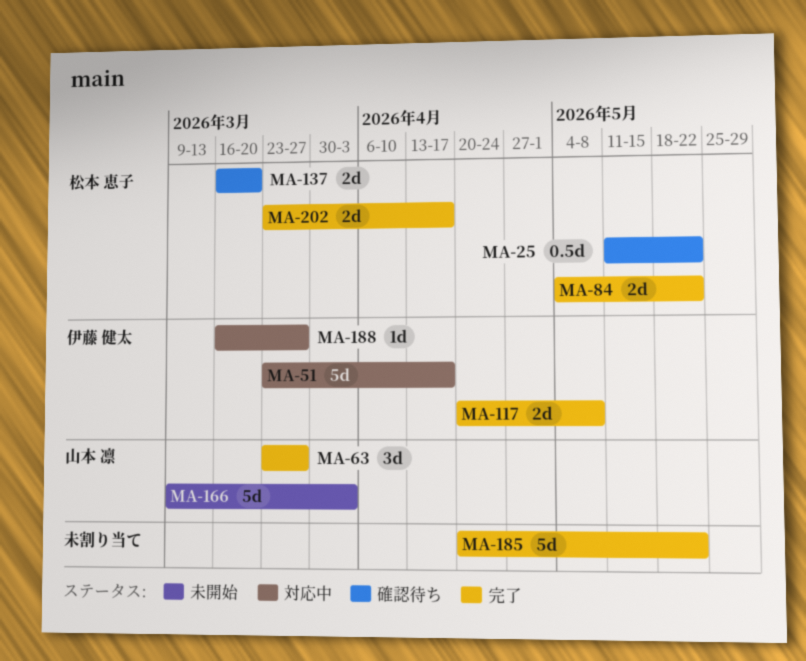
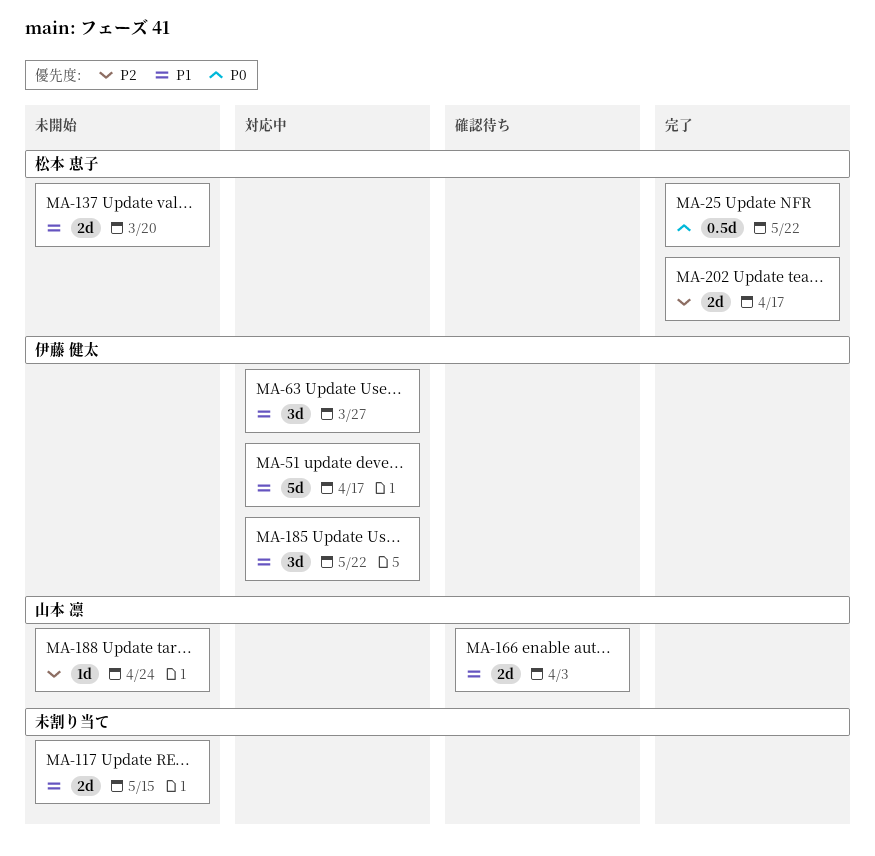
MA-25, status: 確認待ち -> 完了
MA-63, status: 完了 -> 対応中
MA-63, owner: 山本 凛 -> 伊藤 健太
MA-84: present -> none
MA-117, status: 完了 -> 未開始
MA-117, owner: 伊藤 健太 -> none
MA-117, due: May 8 -> May 15
MA-137, status: 確認待ち -> 未開始
MA-166, status: 未開始 -> 確認待ち
MA-166, estimate: 5d -> 2d
MA-185, status: 完了 -> 対応中
MA-185, owner: none -> 伊藤 健太
MA-185, estimate: 5d -> 3d
MA-188, status: 対応中 -> 未開始
MA-188, owner: 伊藤 健太 -> 山本 凛
MA-188, due: Mar 27 -> Apr 24

